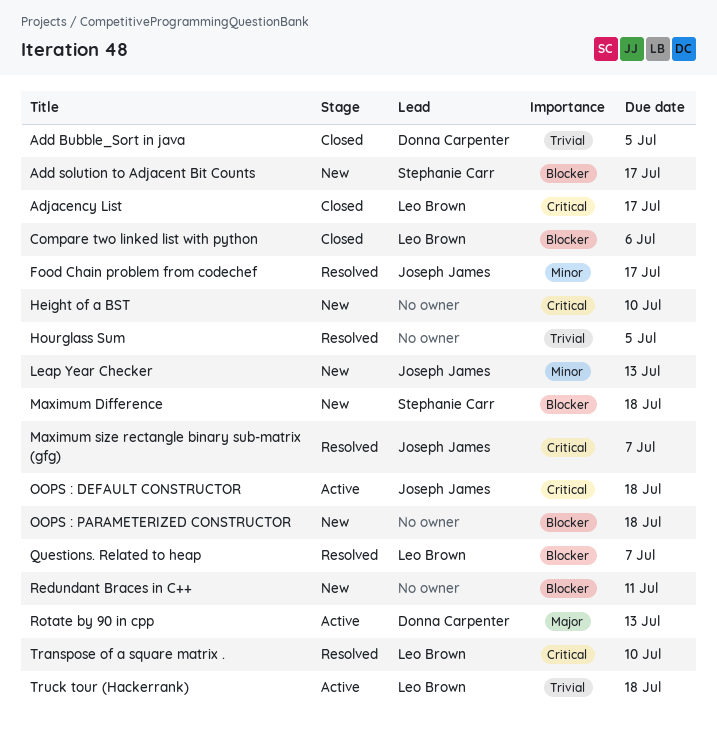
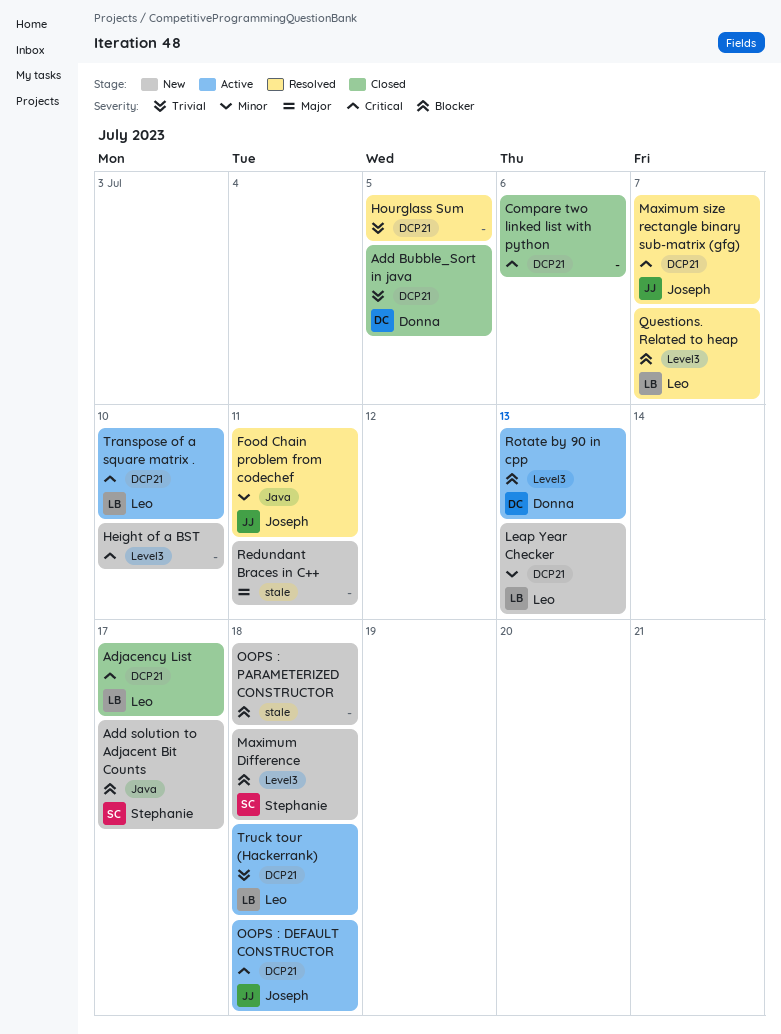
Compare two linked list with python, owner: Leo Brown -> none
Compare two linked list with python, priority: Blocker -> Critical
Food Chain problem from codechef, due: Jul 17 -> Jul 11
Leap Year Checker, owner: Joseph James -> Leo Brown
Redundant Braces in C++, priority: Blocker -> Major
Rotate by 90 in cpp, priority: Major -> Blocker
Transpose of a square matrix ., status: Resolved -> Active

